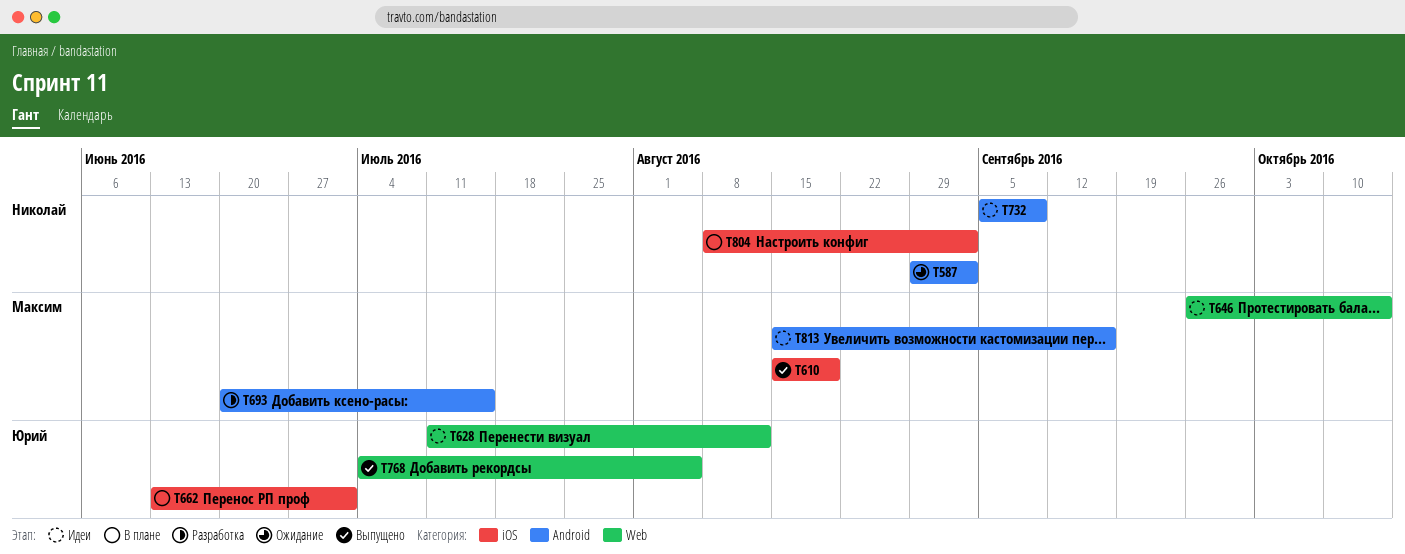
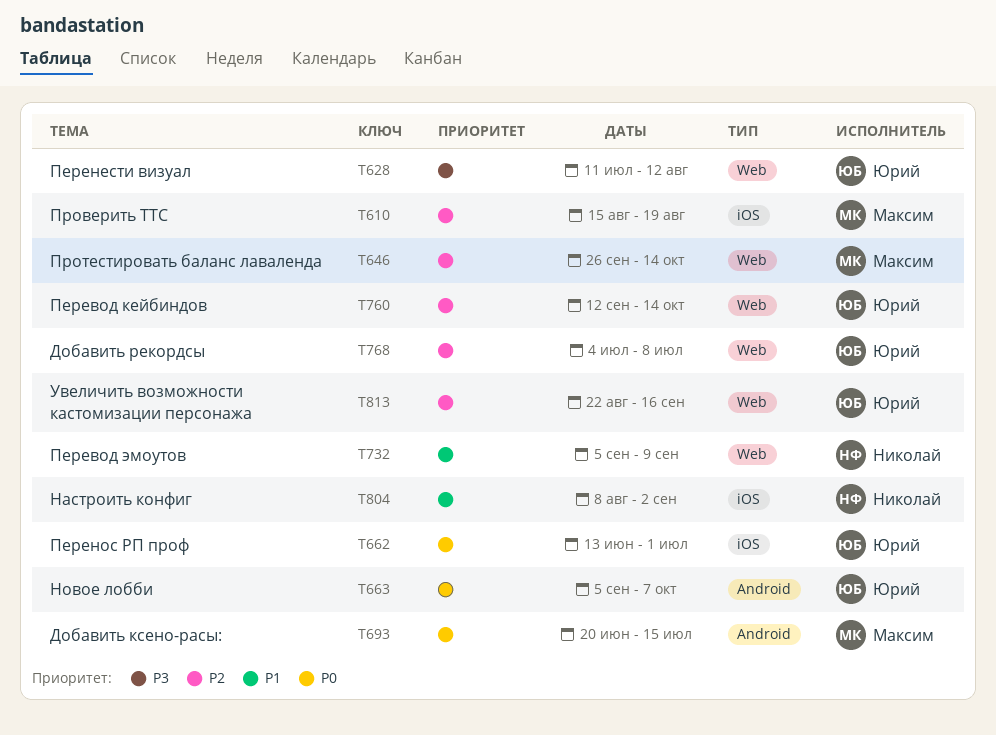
T587: present -> none
T663: none -> present
T732, label: Android -> Web
T760: none -> present
T768, due: Aug 5 -> Jul 8
T813, owner: Максим -> Юрий
T813, label: Android -> Web
T813, start: Aug 15 -> Aug 22

